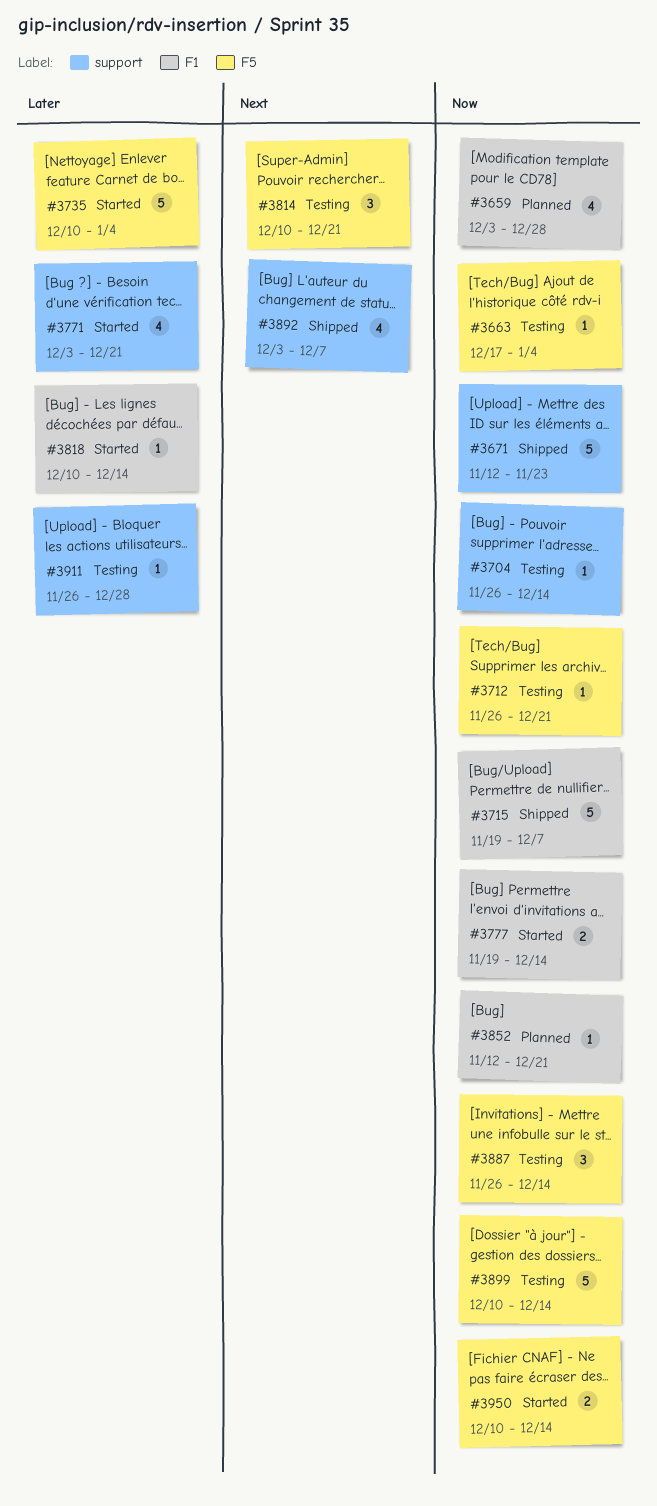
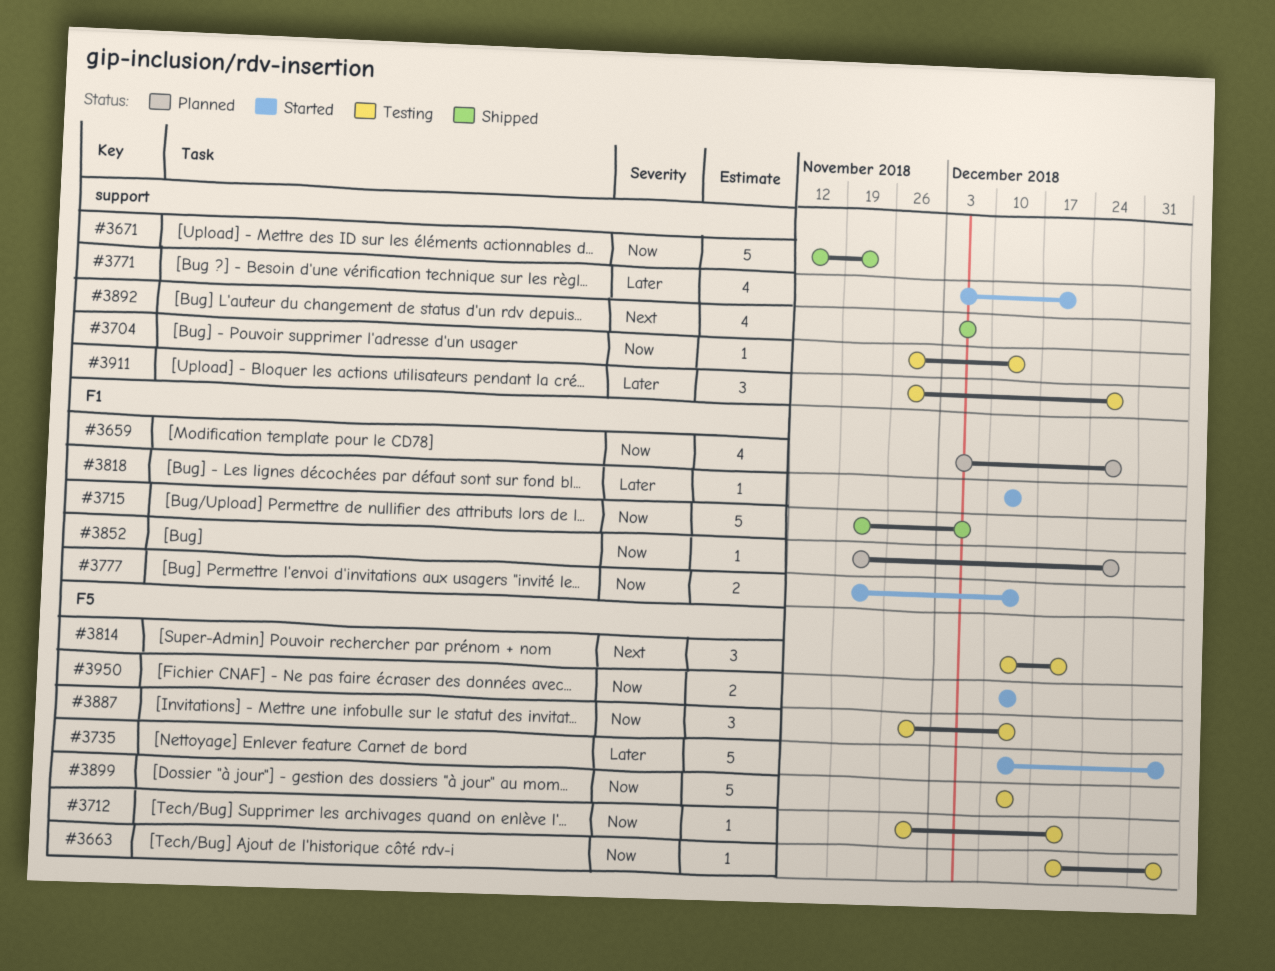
#3852, start: Nov 12 -> Nov 19
#3852, due: Dec 21 -> Dec 28
#3911, estimate: 1 -> 3

